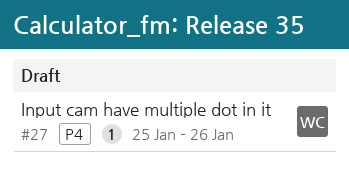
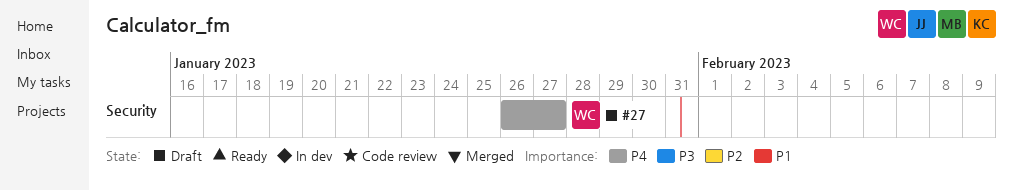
#27, start: Jan 25 -> Jan 26
#27, due: Jan 26 -> Jan 27

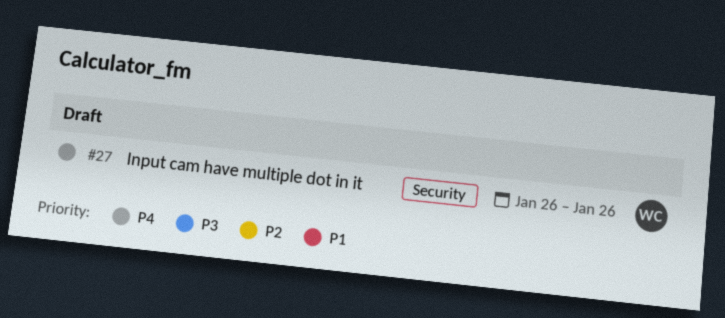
#27, due: Jan 27 -> Jan 26

